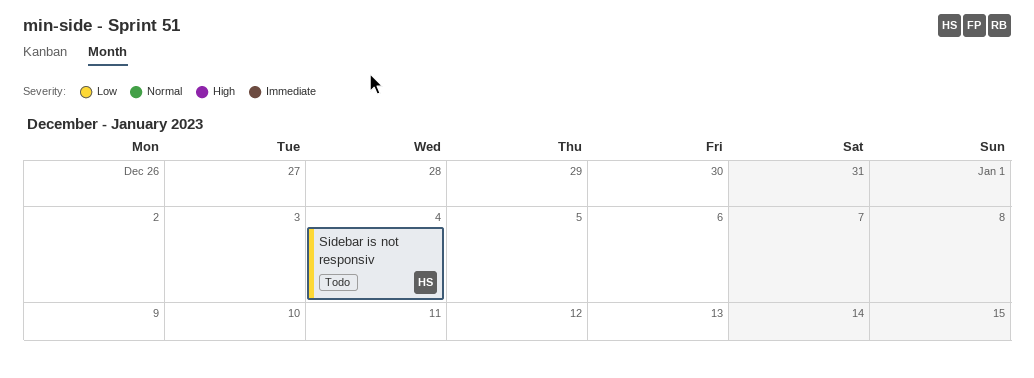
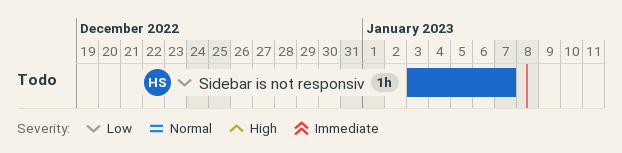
Sidebar is not responsiv, due: Jan 4 -> Jan 7

